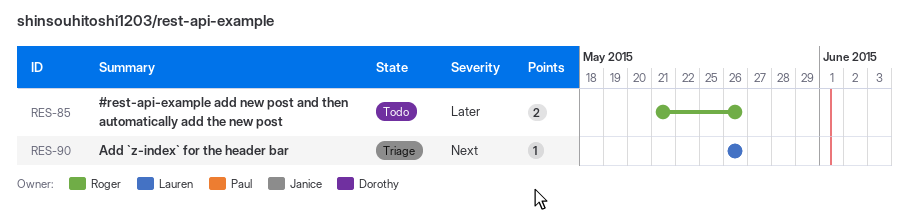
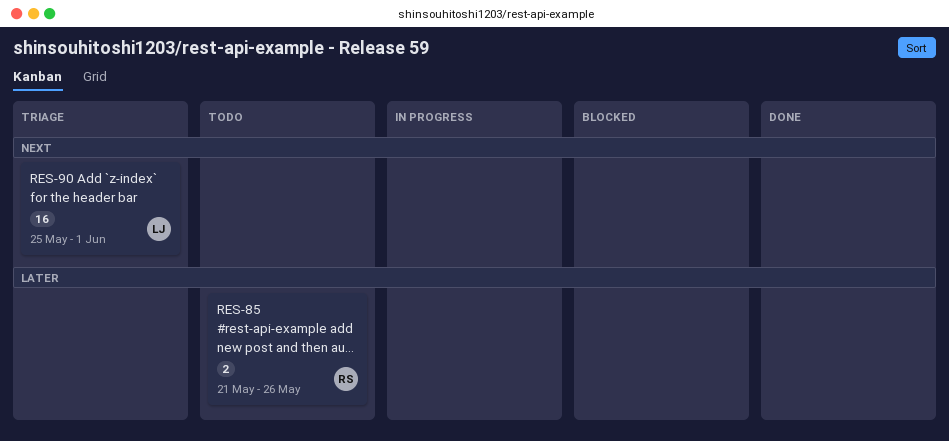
RES-90, estimate: 1 -> 16
RES-90, start: May 26 -> May 25
RES-90, due: May 26 -> Jun 1

